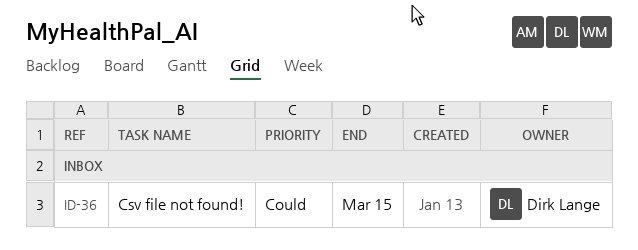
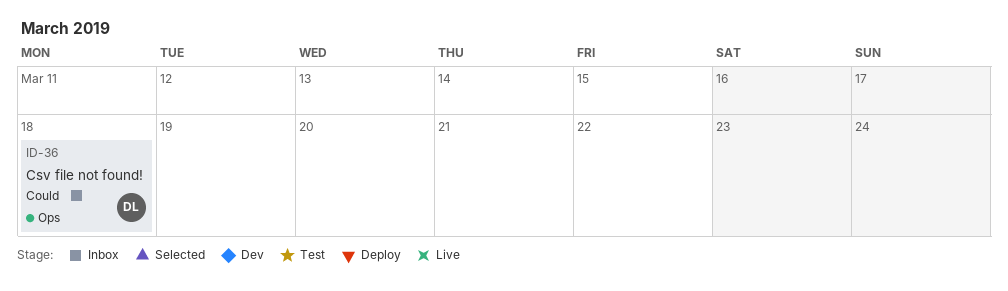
ID-36, due: Mar 15 -> Mar 18

